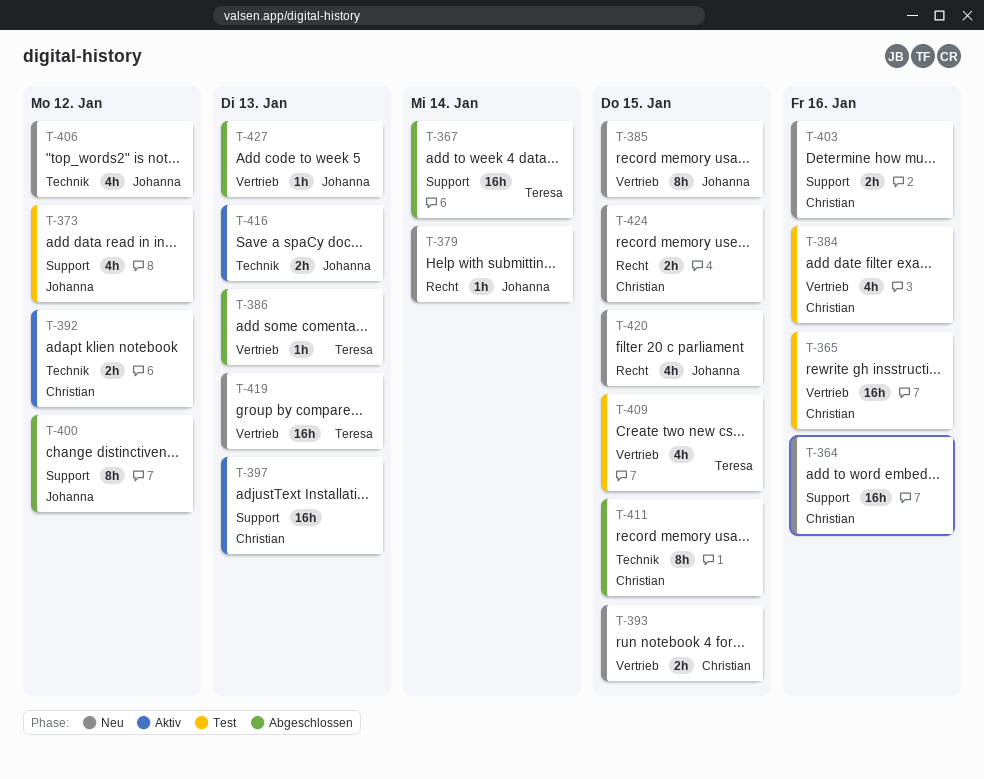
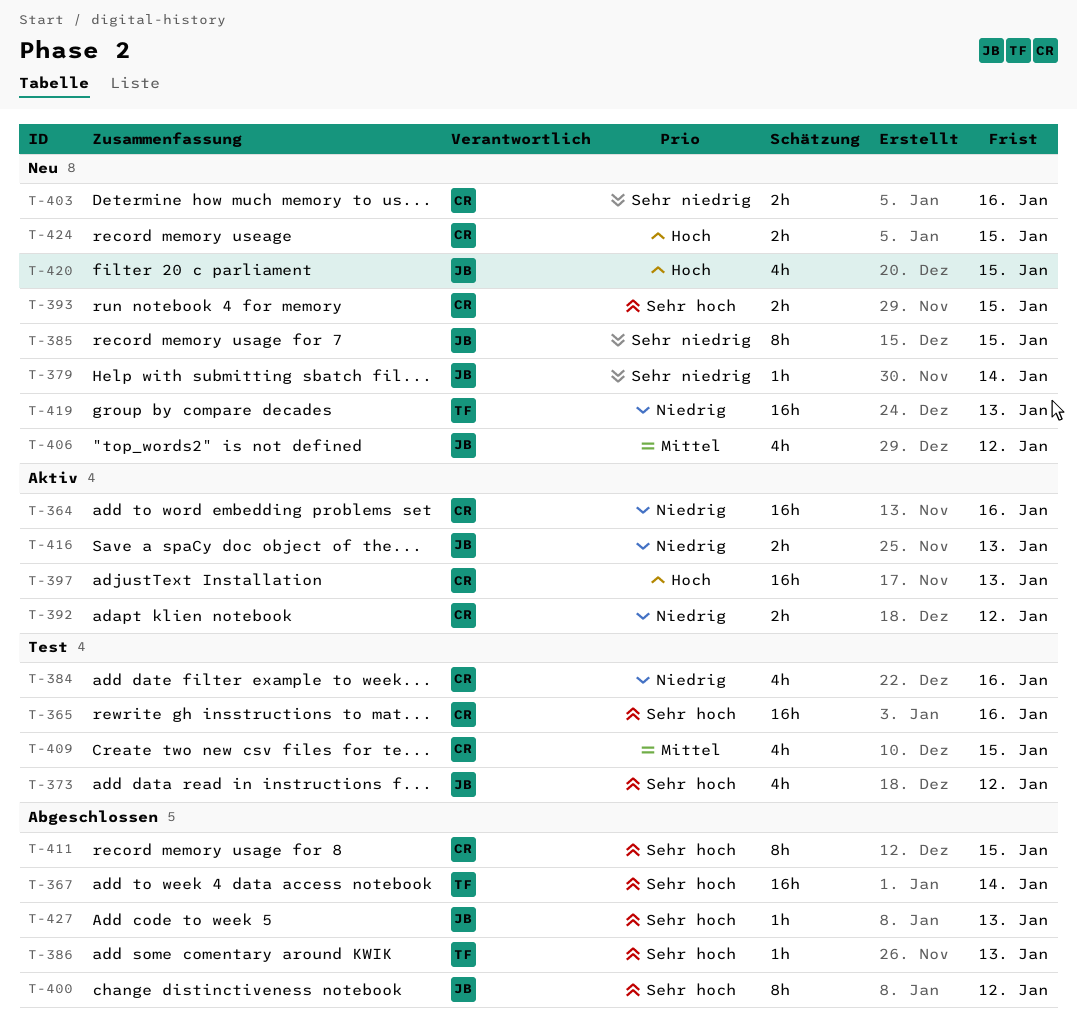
T-364, status: Neu -> Aktiv
T-409, owner: Teresa -> Christian

